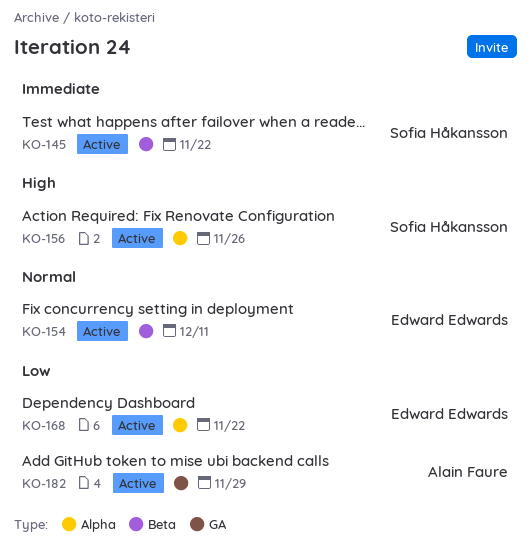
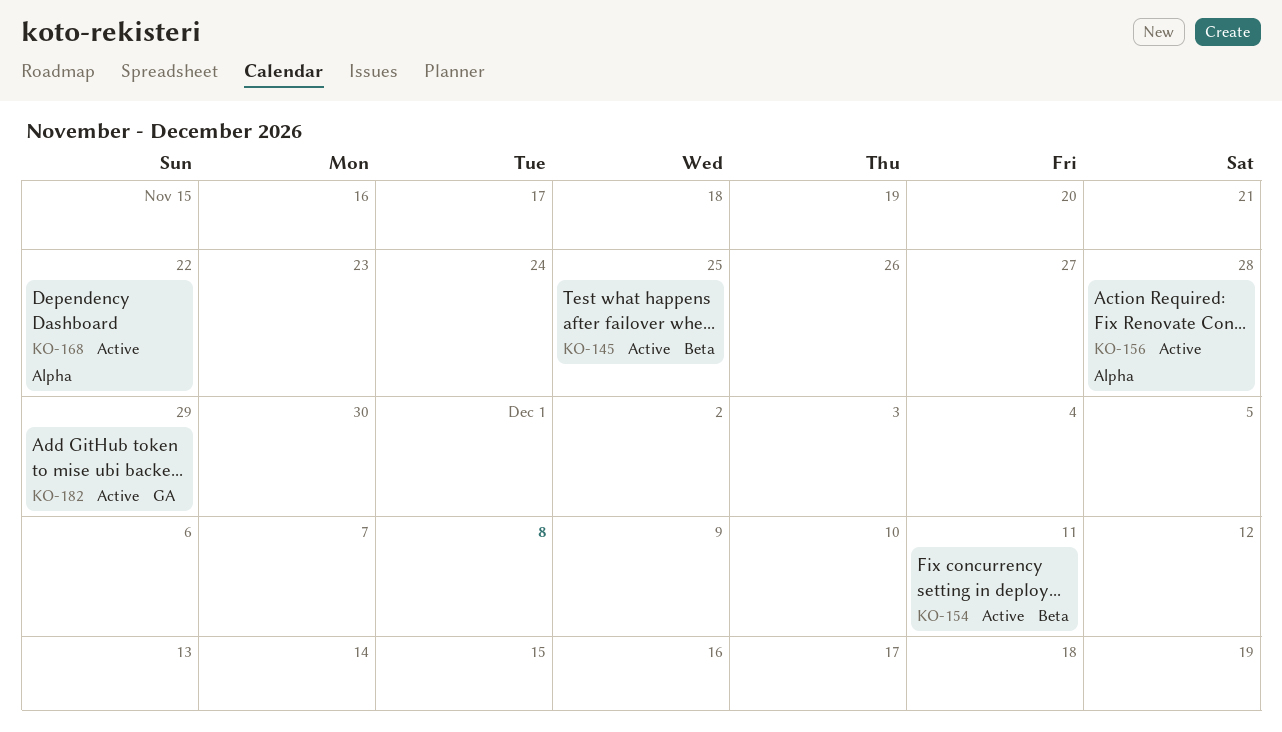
KO-145, due: Nov 22 -> Nov 25
KO-156, due: Nov 26 -> Nov 28

